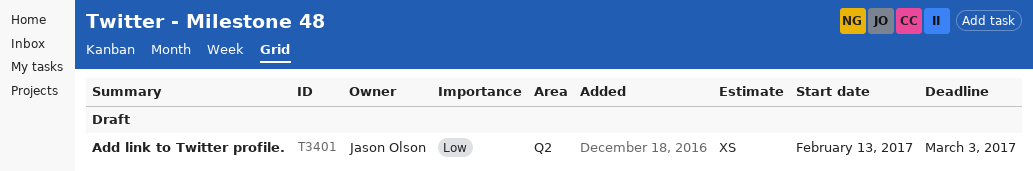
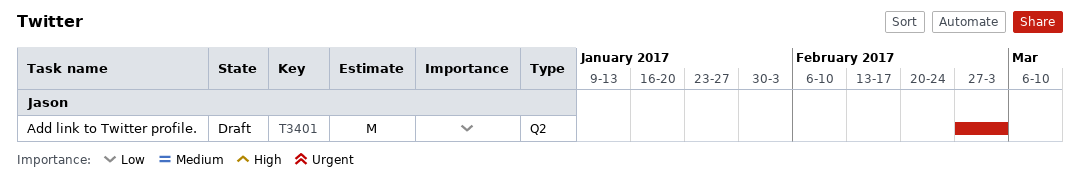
T3401, estimate: XS -> M
T3401, start: Feb 13 -> Feb 27

